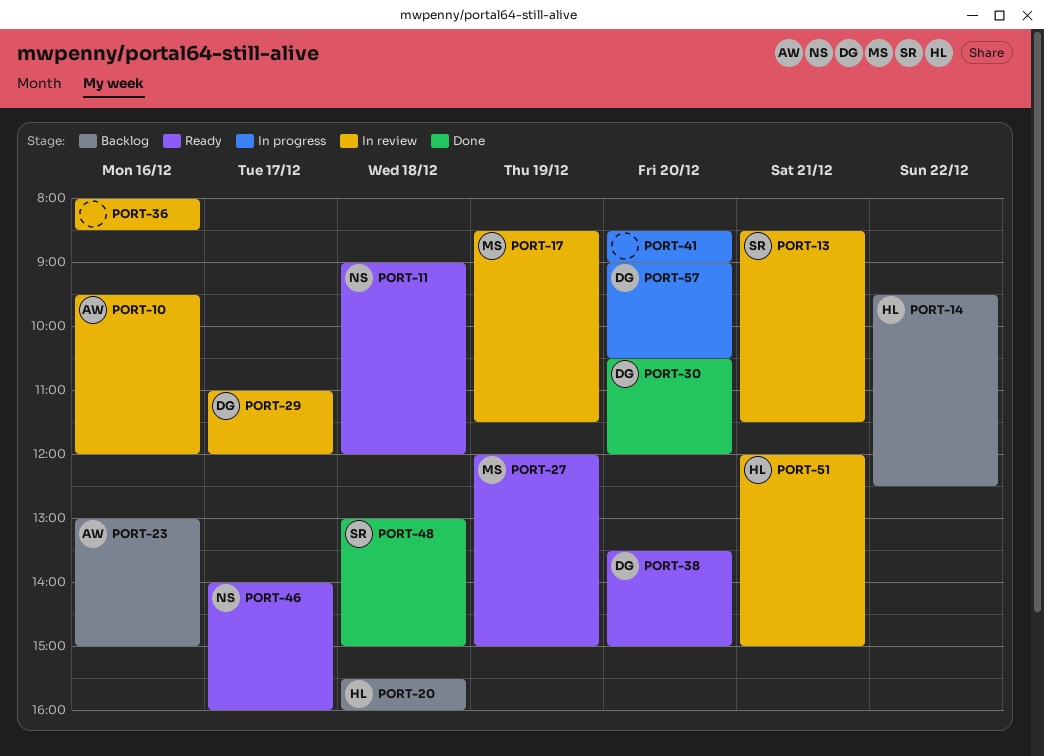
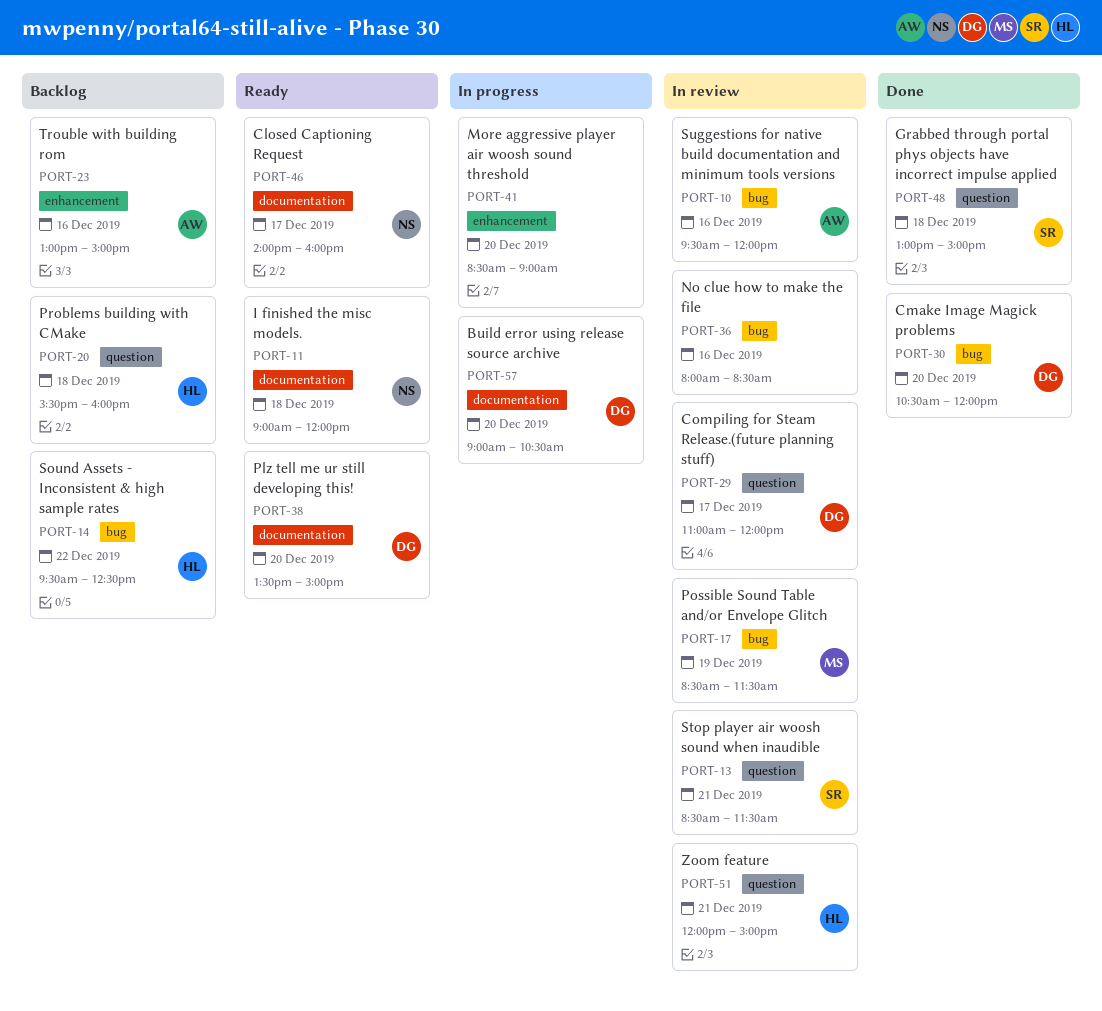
PORT-27: present -> none

